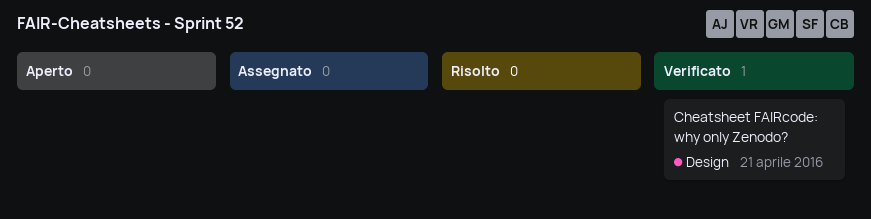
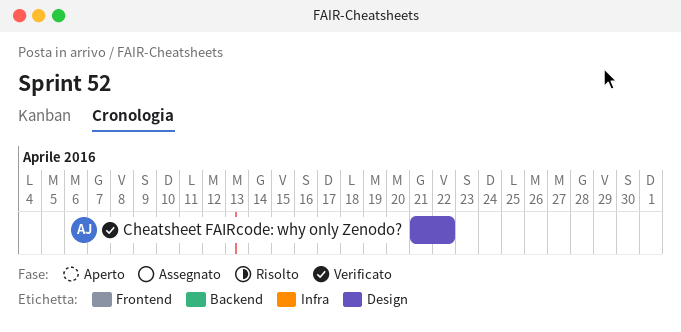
Cheatsheet FAIRcode: why only Zenodo?, due: Apr 21 -> Apr 22

